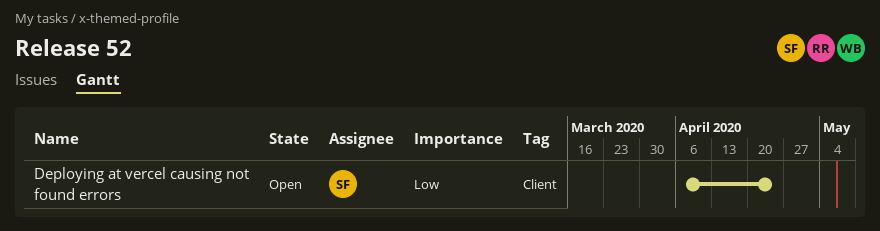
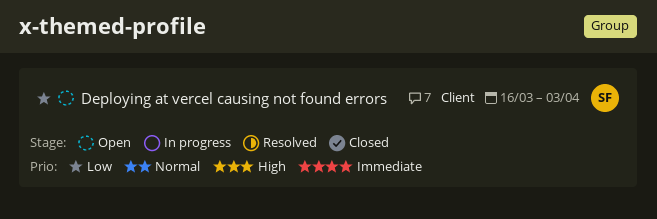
Deploying at vercel causing not found errors, start: Apr 6 -> Mar 16
Deploying at vercel causing not found errors, due: Apr 24 -> Apr 3

